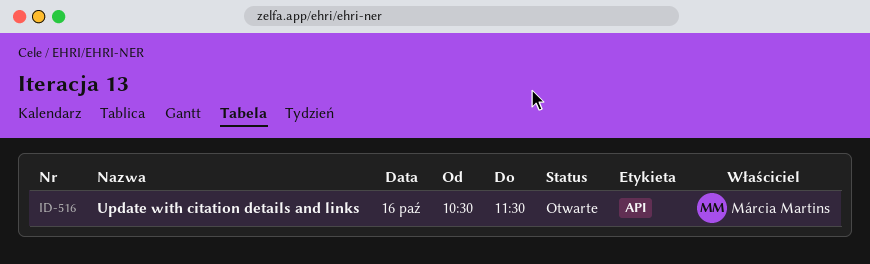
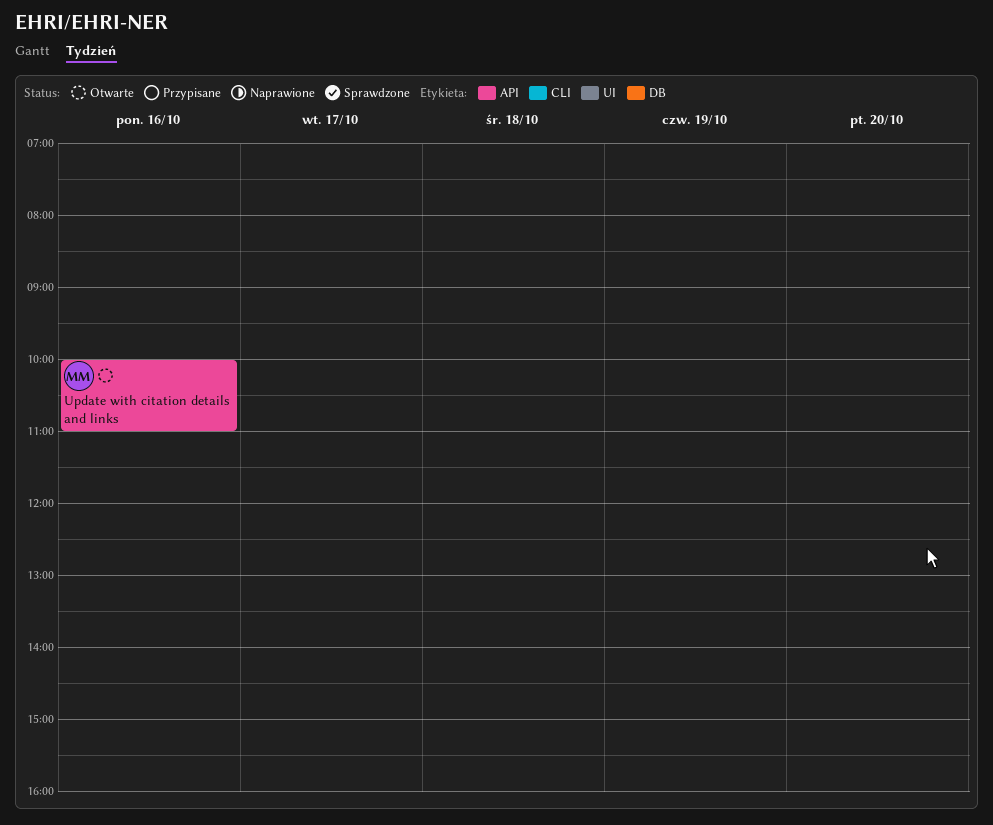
Update with citation details and links, begins: 10:30 -> 10:00
Update with citation details and links, ends: 11:30 -> 11:00

